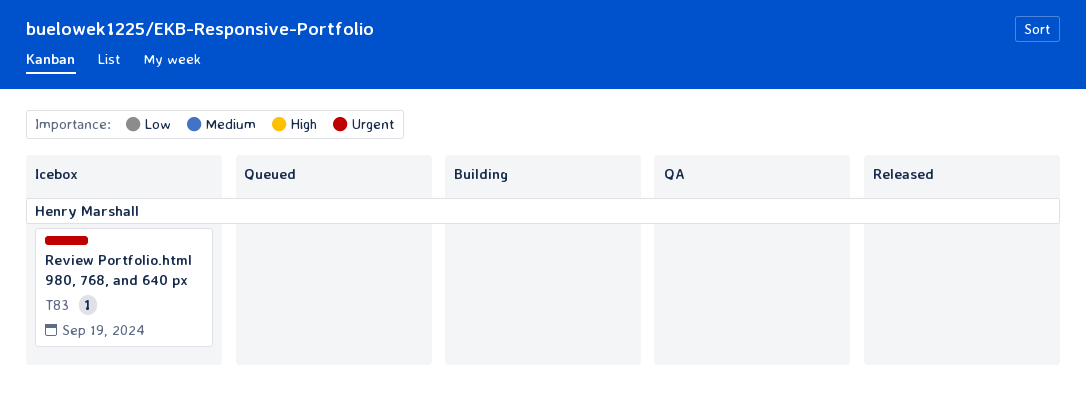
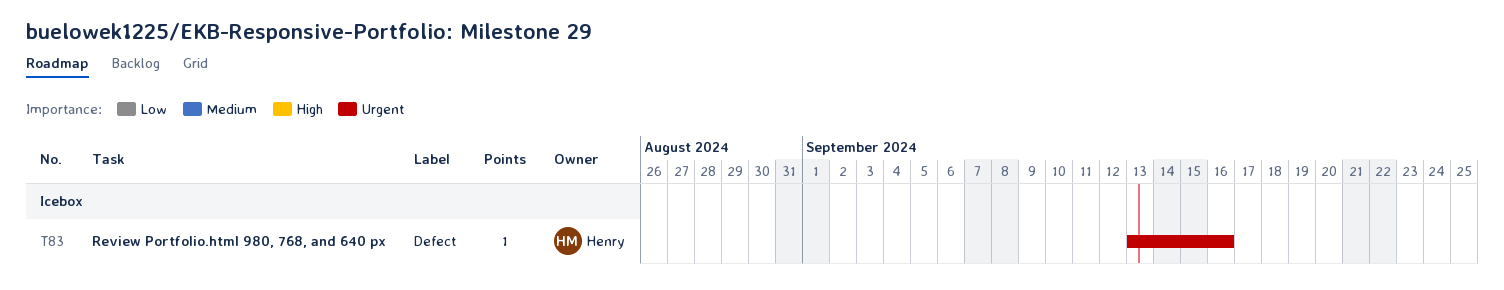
T83, due: Sep 19 -> Sep 16

